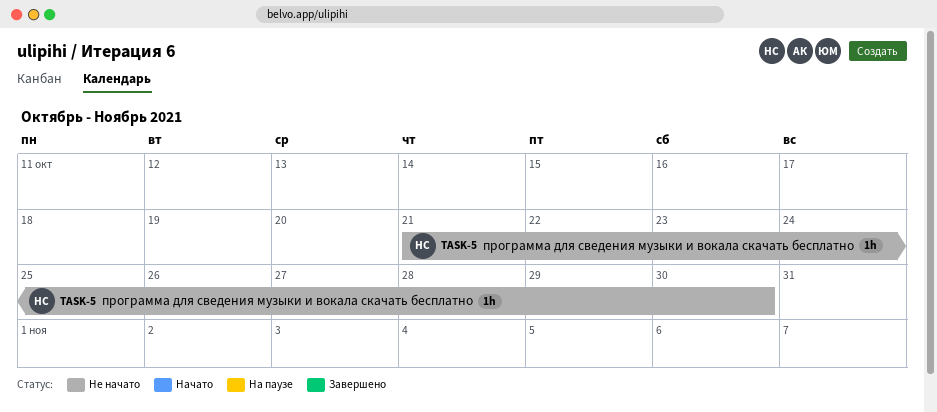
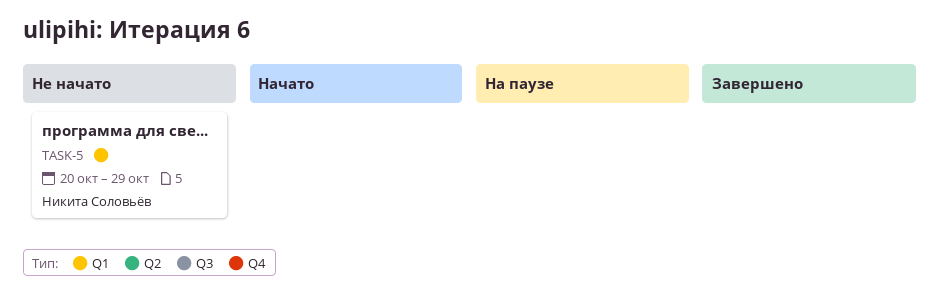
TASK-5, start: Oct 21 -> Oct 20
TASK-5, due: Oct 30 -> Oct 29

